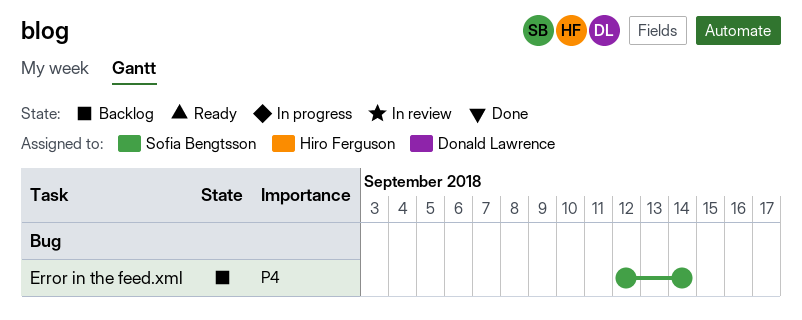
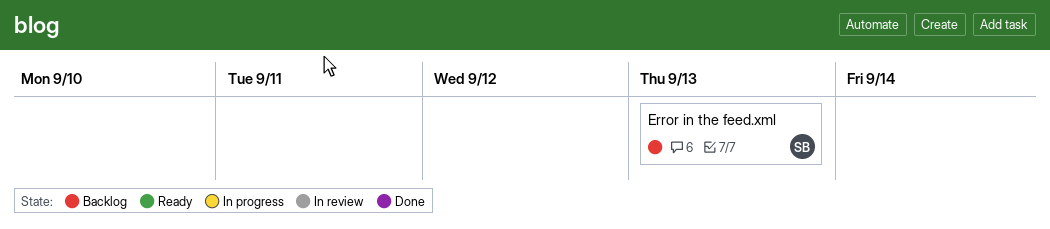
Error in the feed.xml, due: Sep 14 -> Sep 13

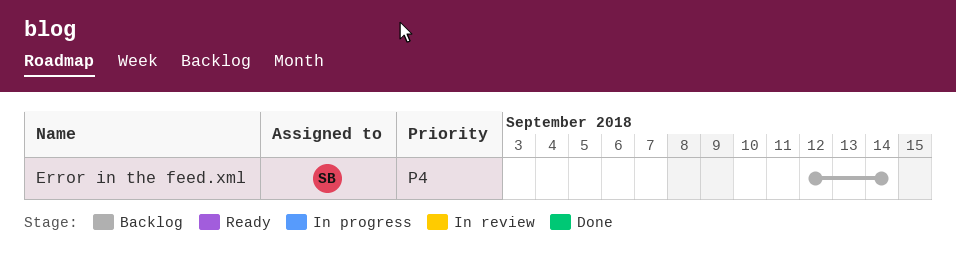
Error in the feed.xml, due: Sep 13 -> Sep 14

